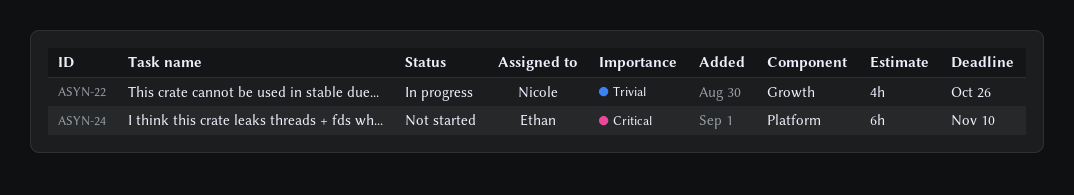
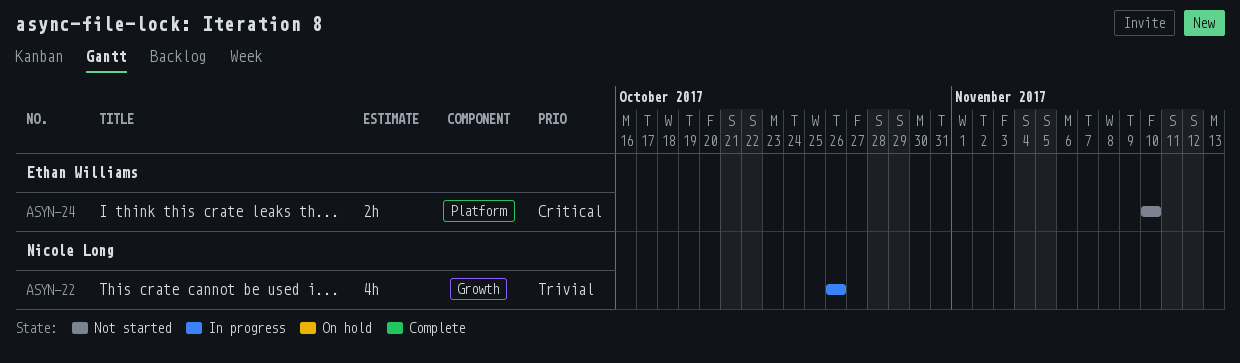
ASYN-24, estimate: 6h -> 2h

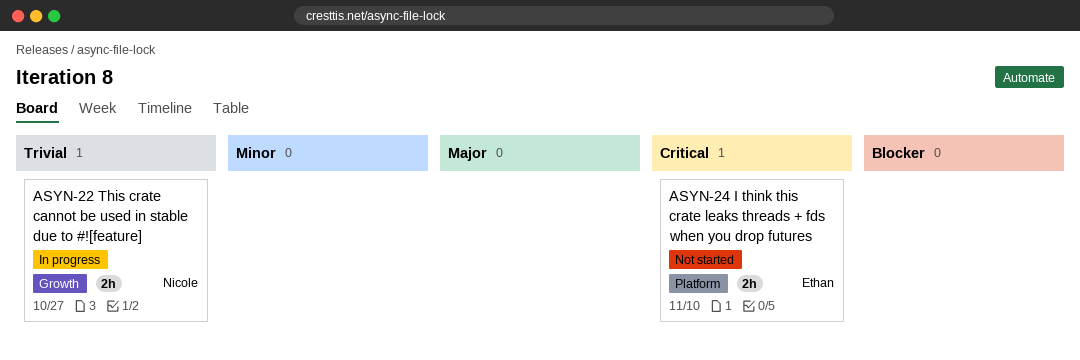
ASYN-22, estimate: 4h -> 2h
ASYN-22, due: Oct 26 -> Oct 27

